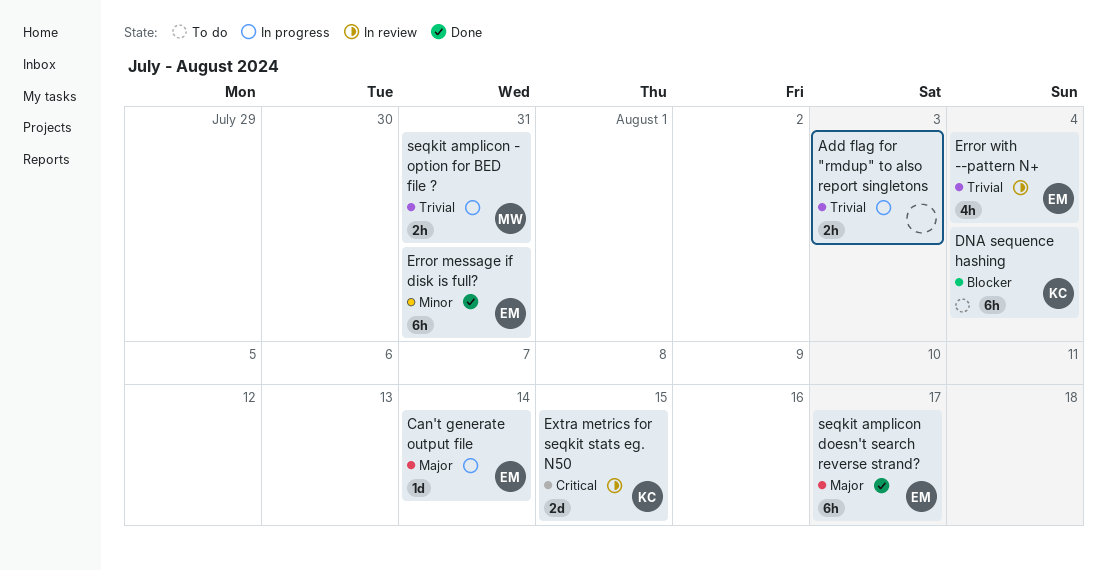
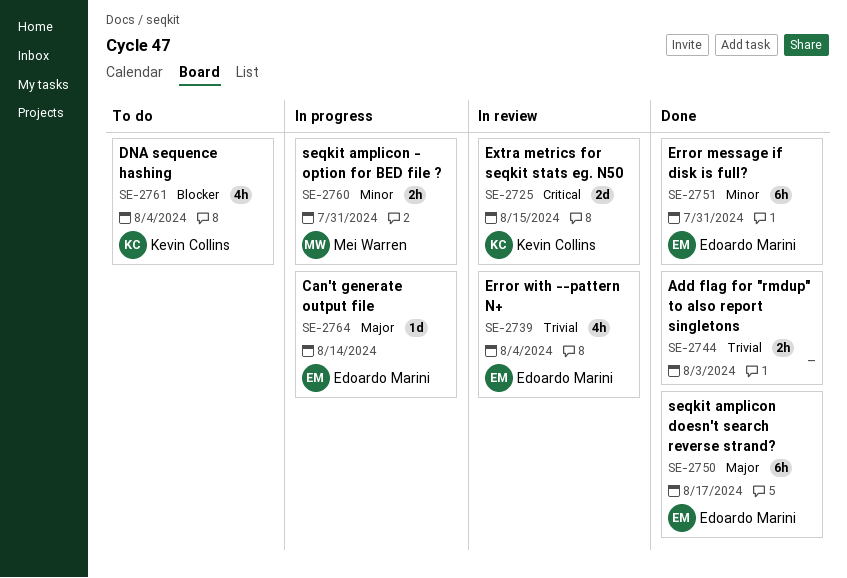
Add flag for "rmdup" to also report singletons, status: In progress -> Done
DNA sequence hashing, estimate: 6h -> 4h
seqkit amplicon - option for BED file ?, priority: Trivial -> Minor

